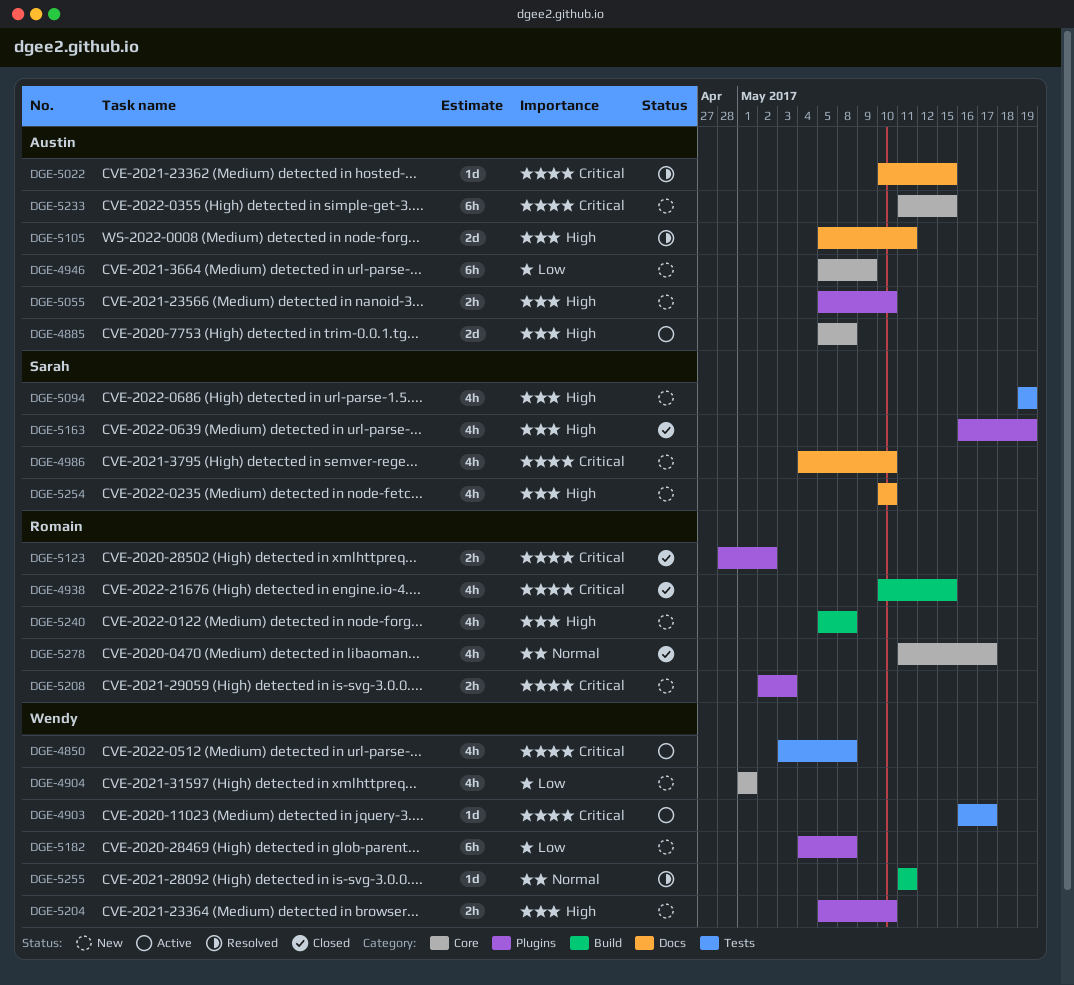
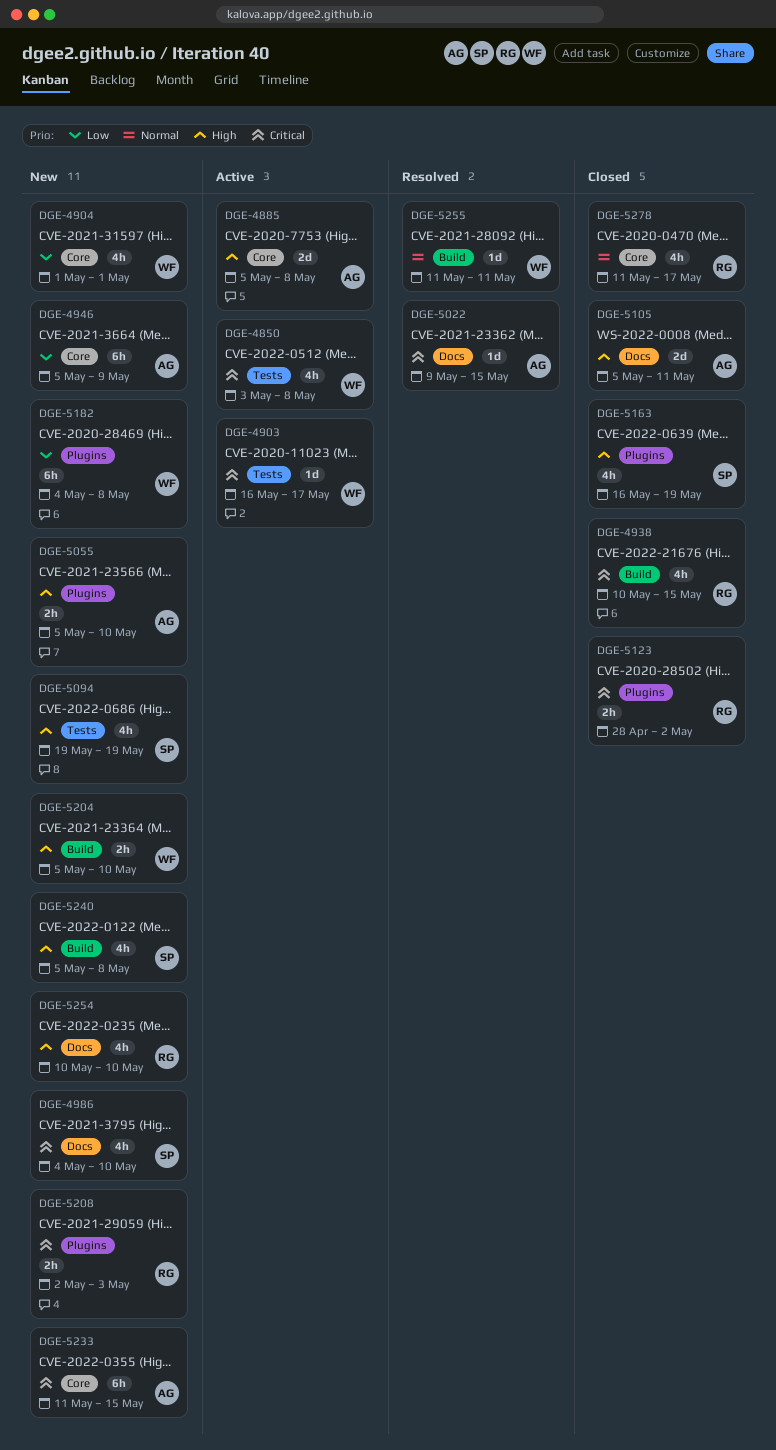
DGE-5022, start: May 10 -> May 9
DGE-5105, status: Resolved -> Closed
DGE-5204, label: Plugins -> Build
DGE-5240, owner: Romain -> Sarah
DGE-5254, owner: Sarah -> Romain

